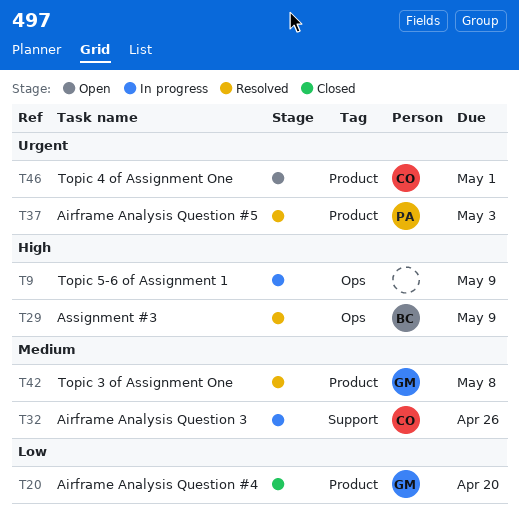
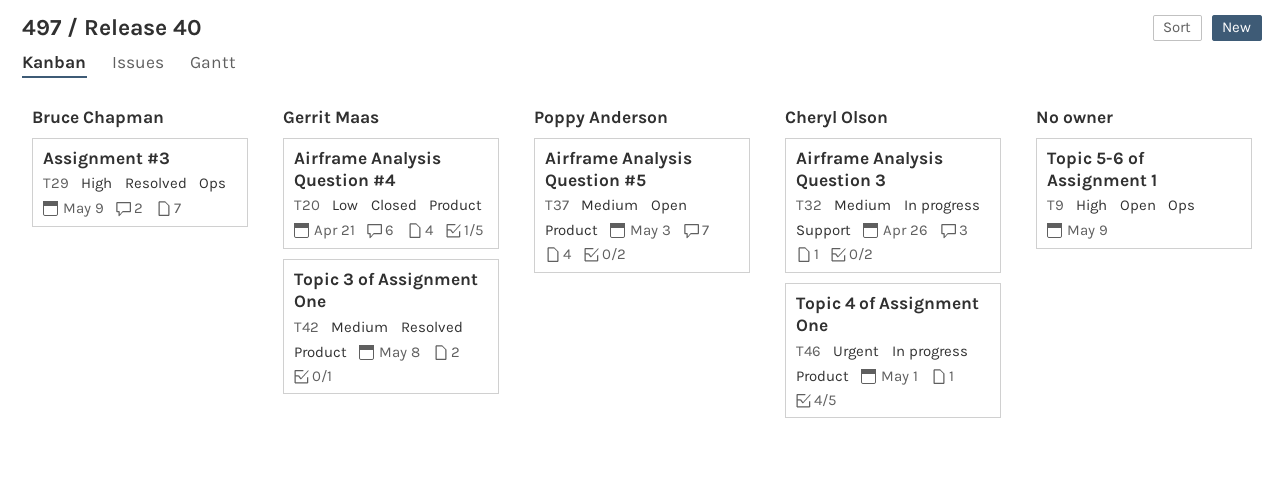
T9, status: In progress -> Open
T20, due: Apr 20 -> Apr 21
T37, status: Resolved -> Open
T37, priority: Urgent -> Medium
T46, status: Open -> In progress

